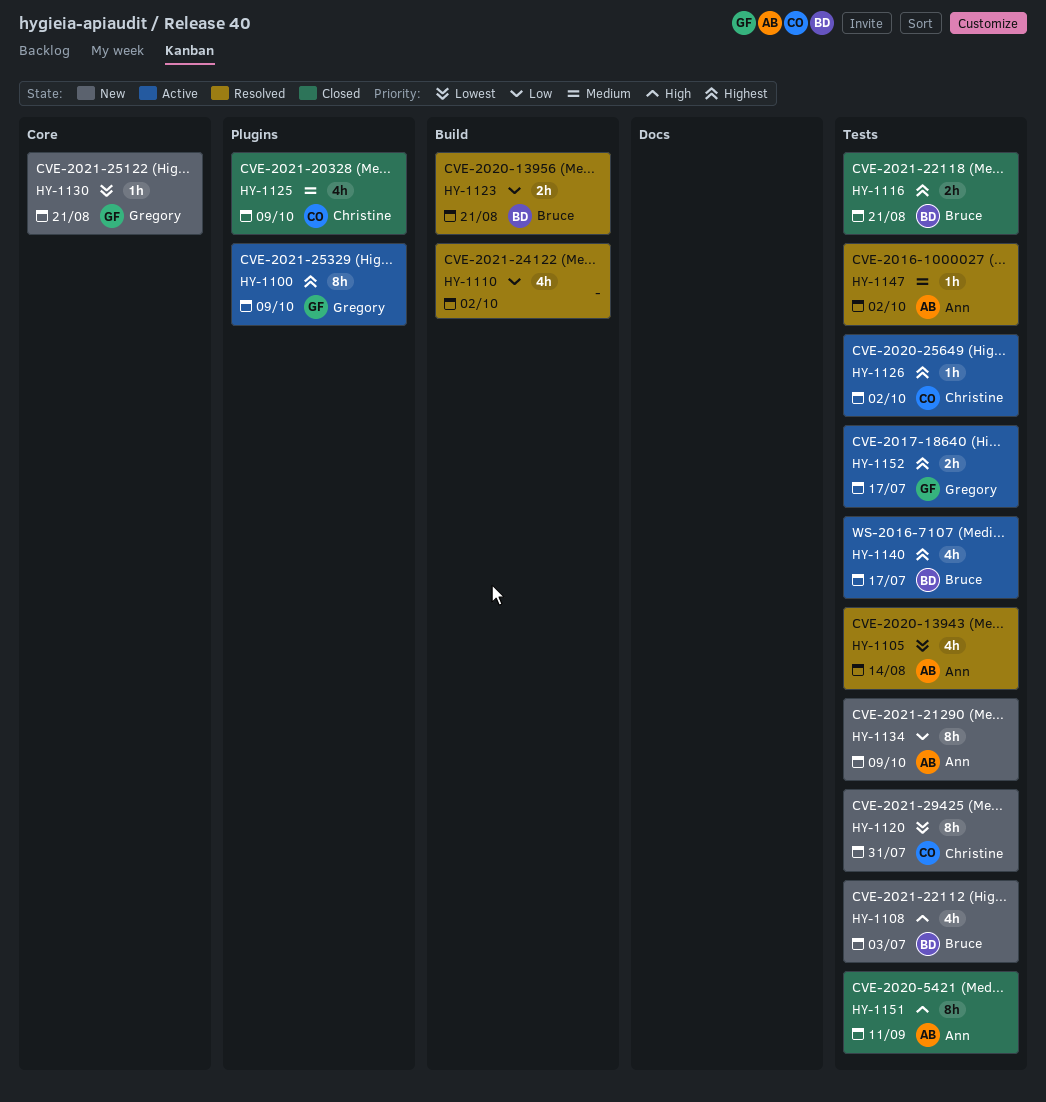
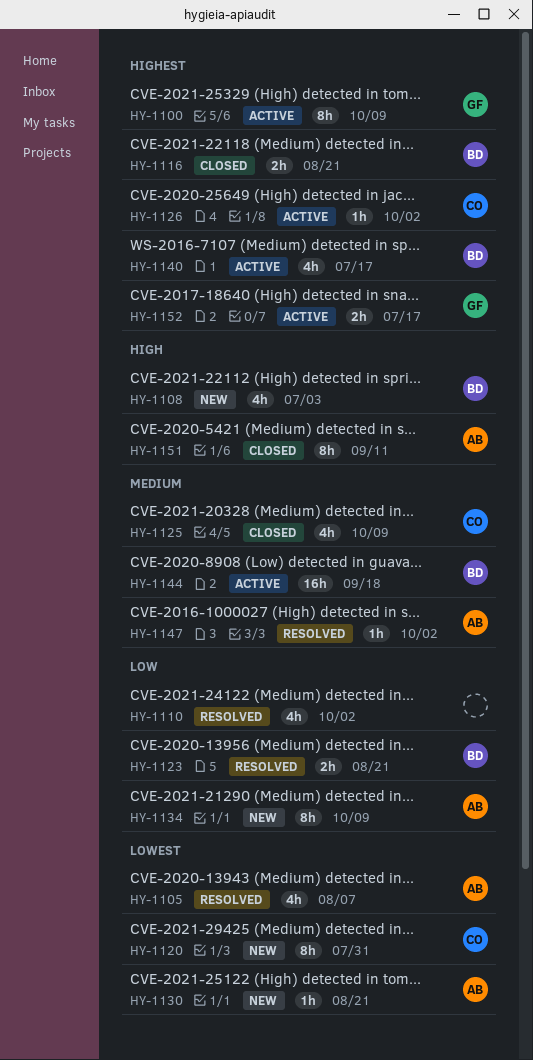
HY-1105, due: Aug 14 -> Aug 7
HY-1130, owner: Gregory -> Ann
HY-1144: none -> present

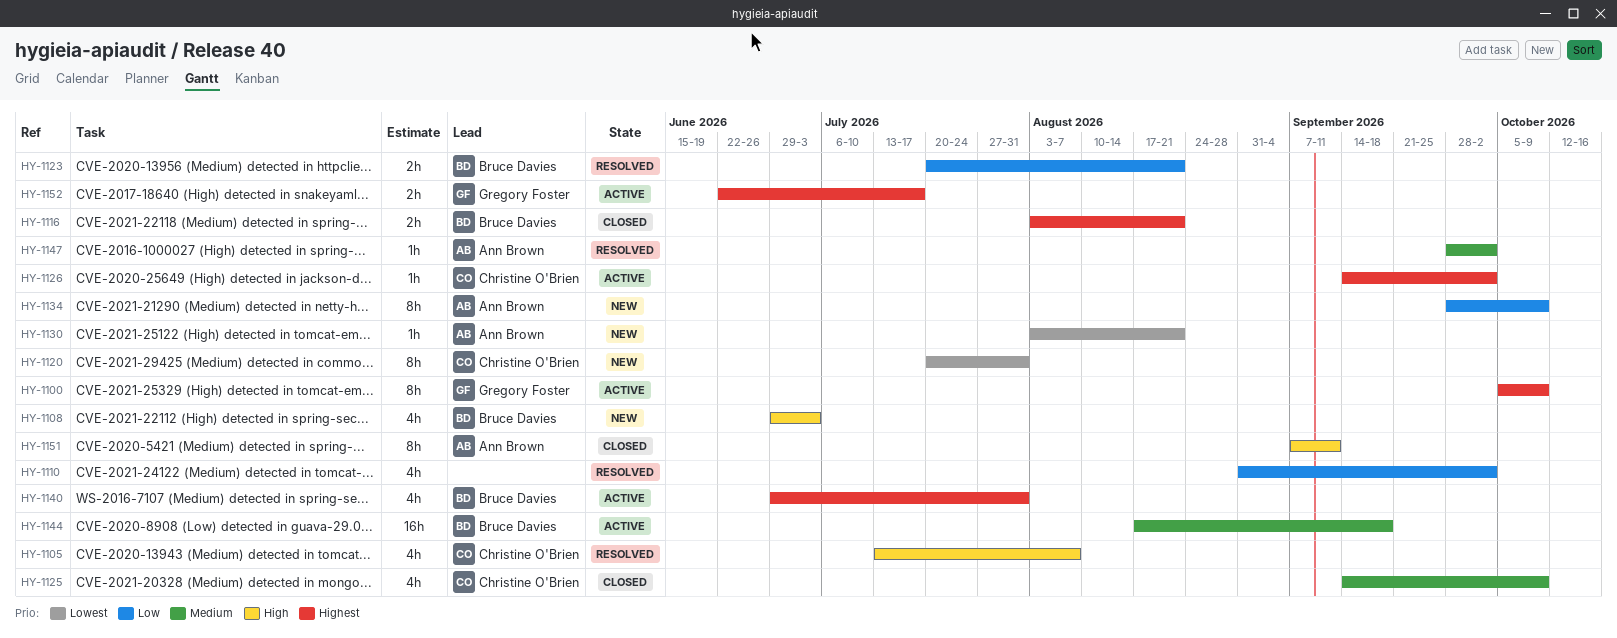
HY-1105, owner: Ann Brown -> Christine O'Brien
HY-1105, priority: Lowest -> High
HY-1140, due: Jul 17 -> Jul 31

